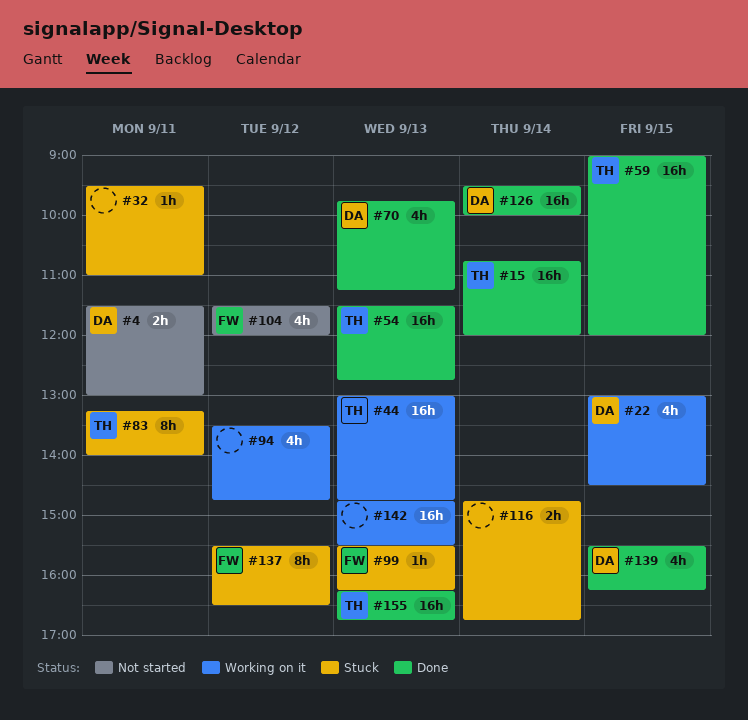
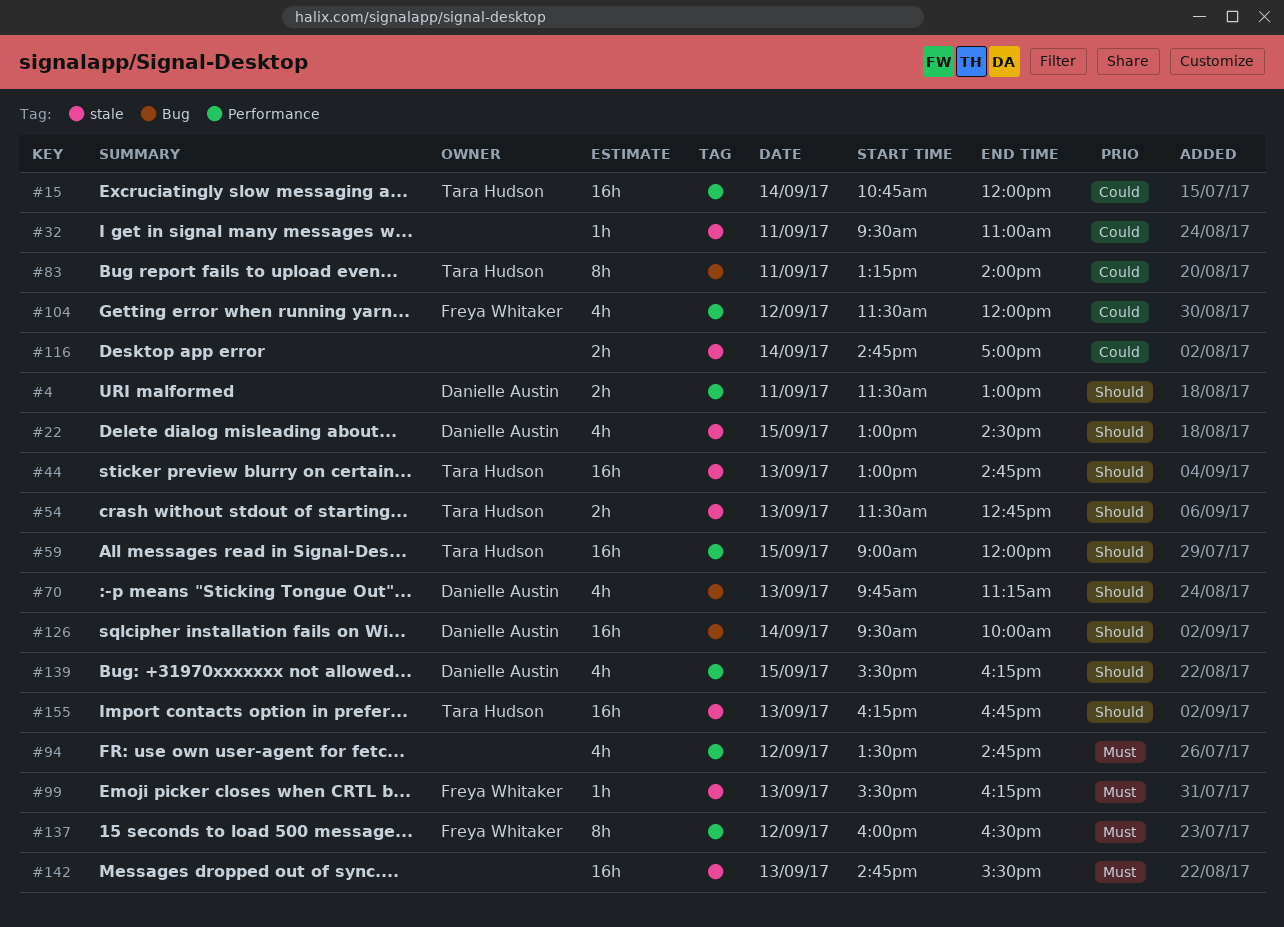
#54, estimate: 16h -> 2h
#116, ends: 16:45 -> 17:00
#137, begins: 15:30 -> 16:00

